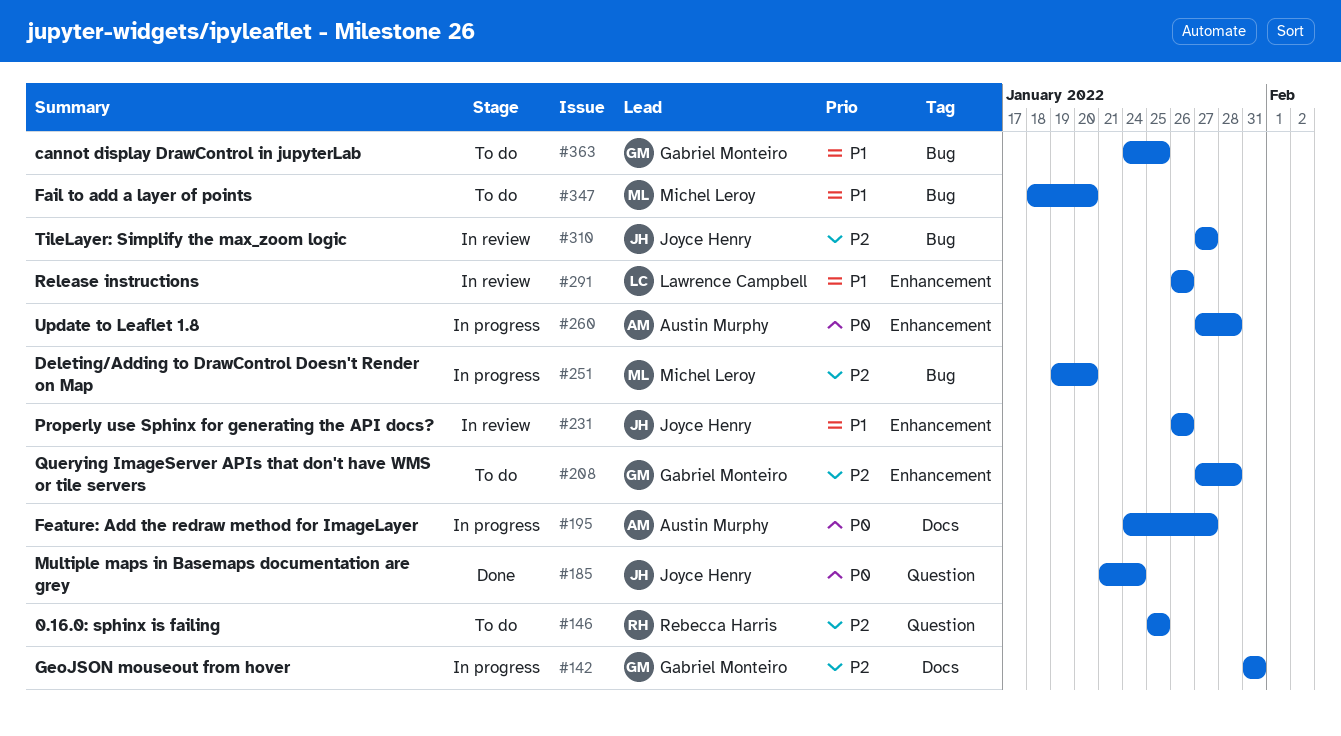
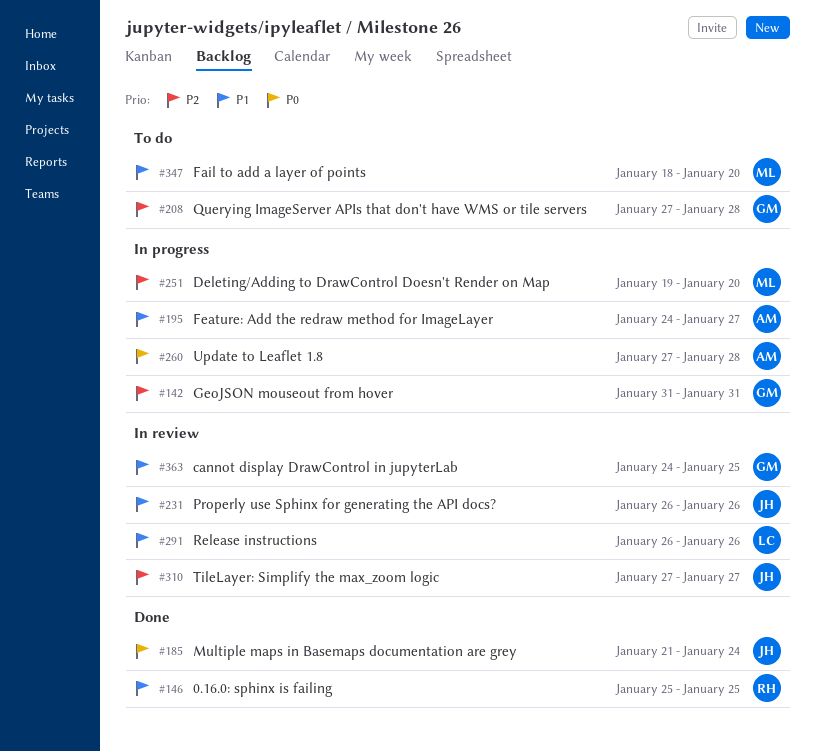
#146, status: To do -> Done
#146, priority: P2 -> P1
#195, priority: P0 -> P1
#363, status: To do -> In review

